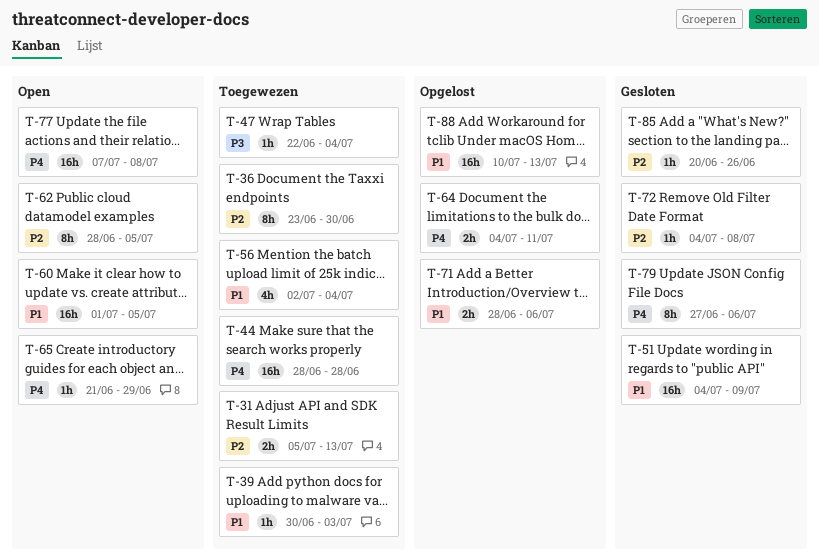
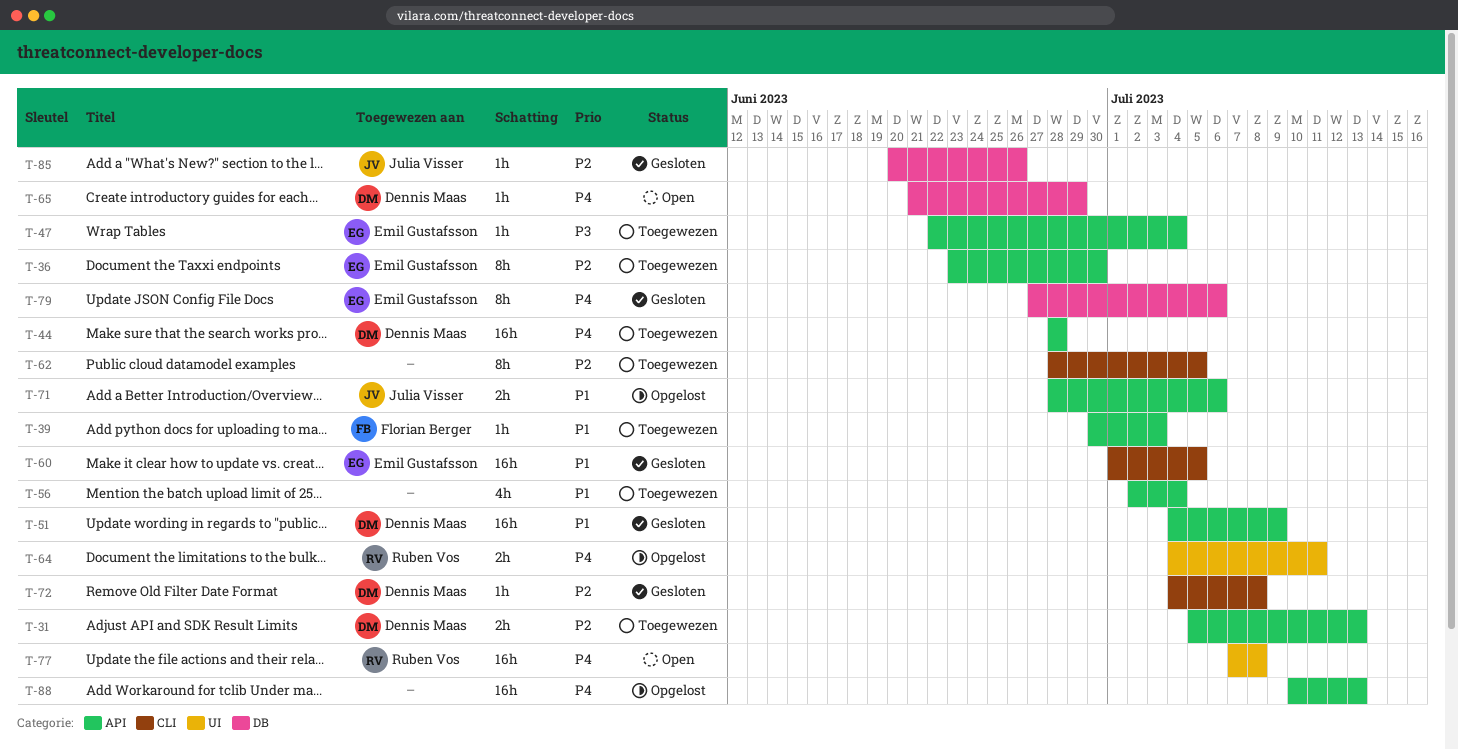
T-60, status: Open -> Gesloten
T-62, status: Open -> Toegewezen
T-88, priority: P1 -> P4

